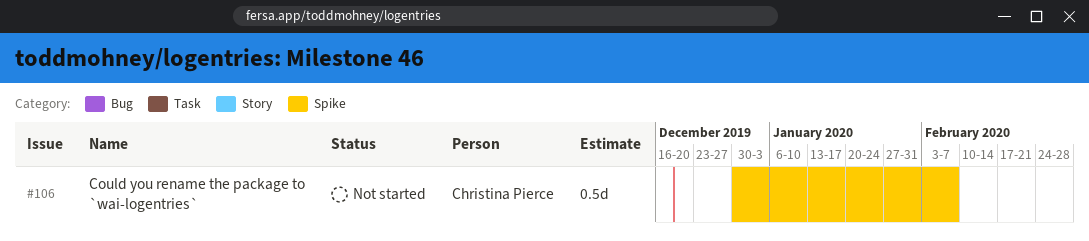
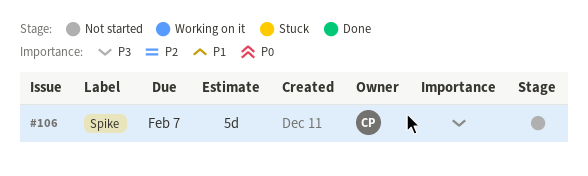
#106, estimate: 0.5d -> 5d

